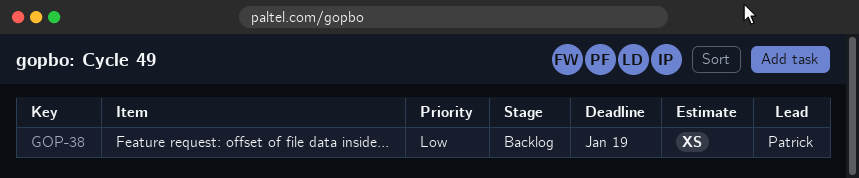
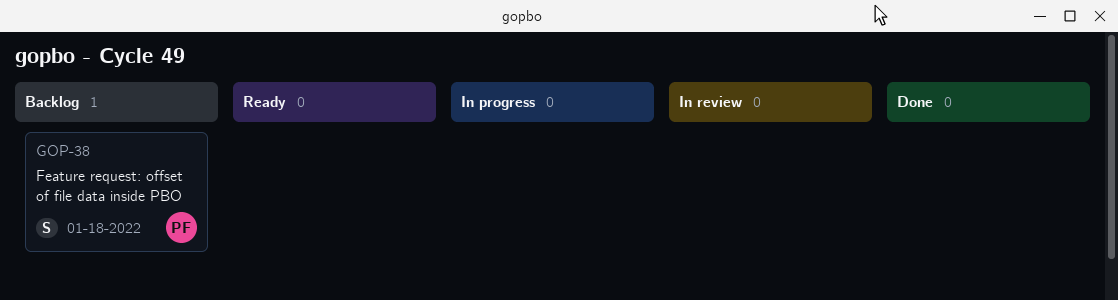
GOP-38, estimate: XS -> S
GOP-38, due: Jan 19 -> Jan 18

